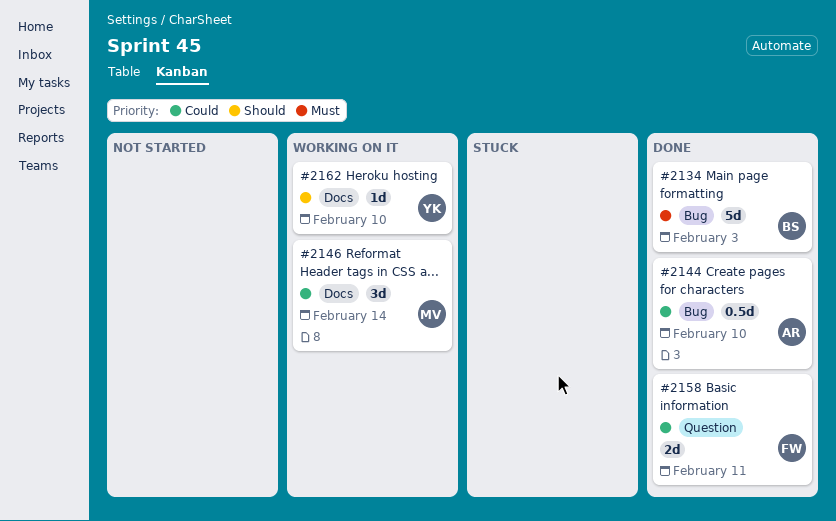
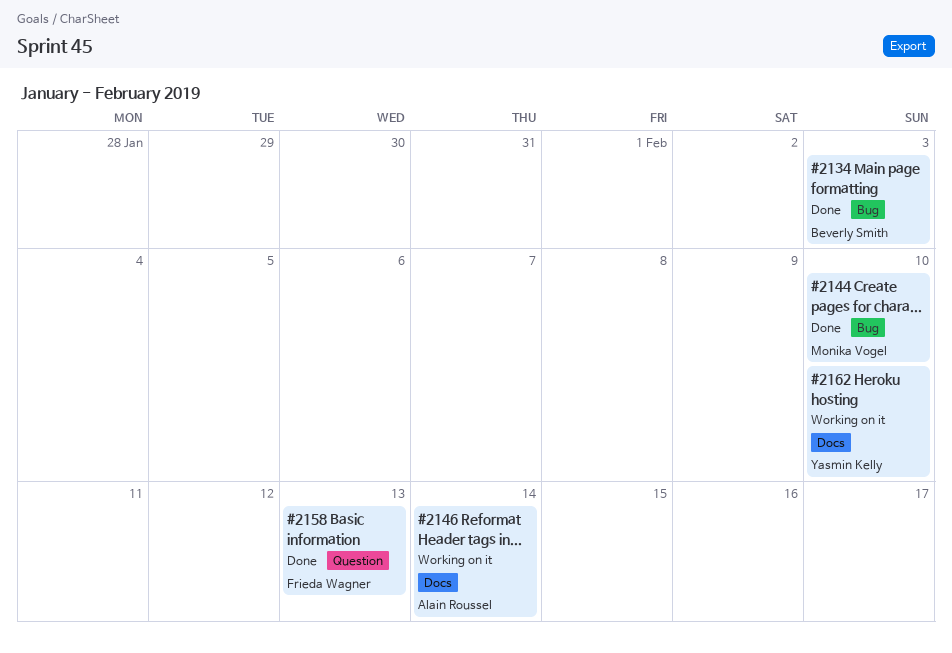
#2144, owner: Alain Roussel -> Monika Vogel
#2146, owner: Monika Vogel -> Alain Roussel
#2158, due: Feb 11 -> Feb 13

